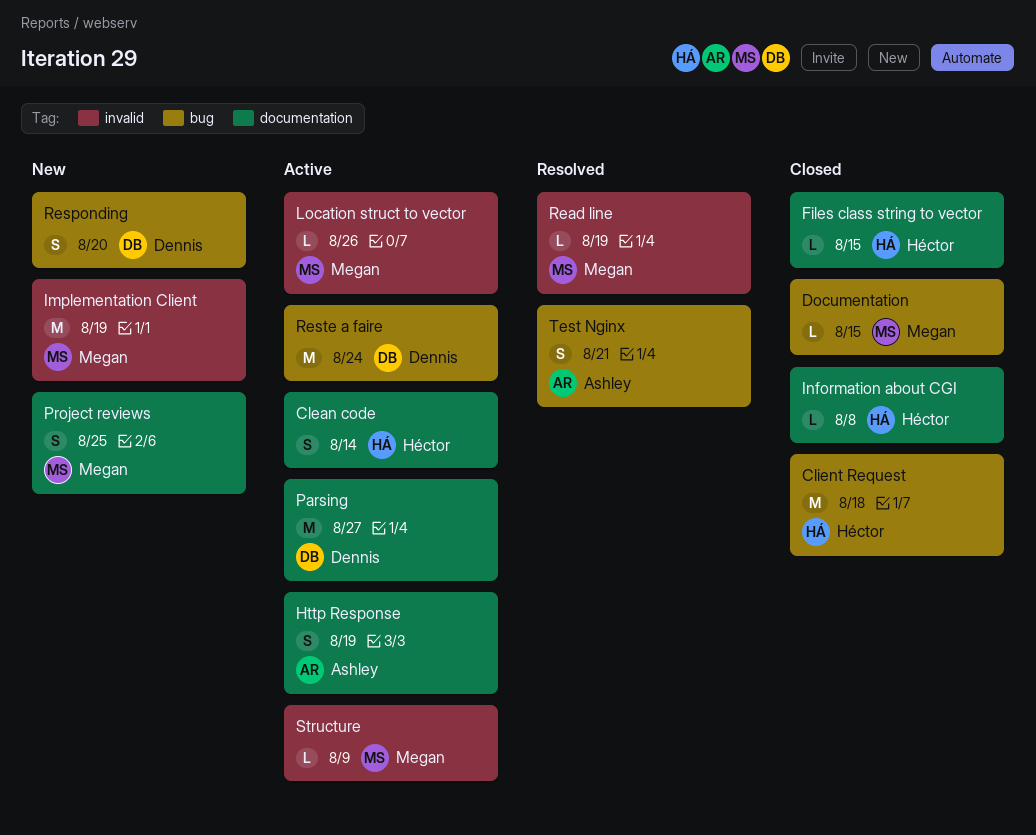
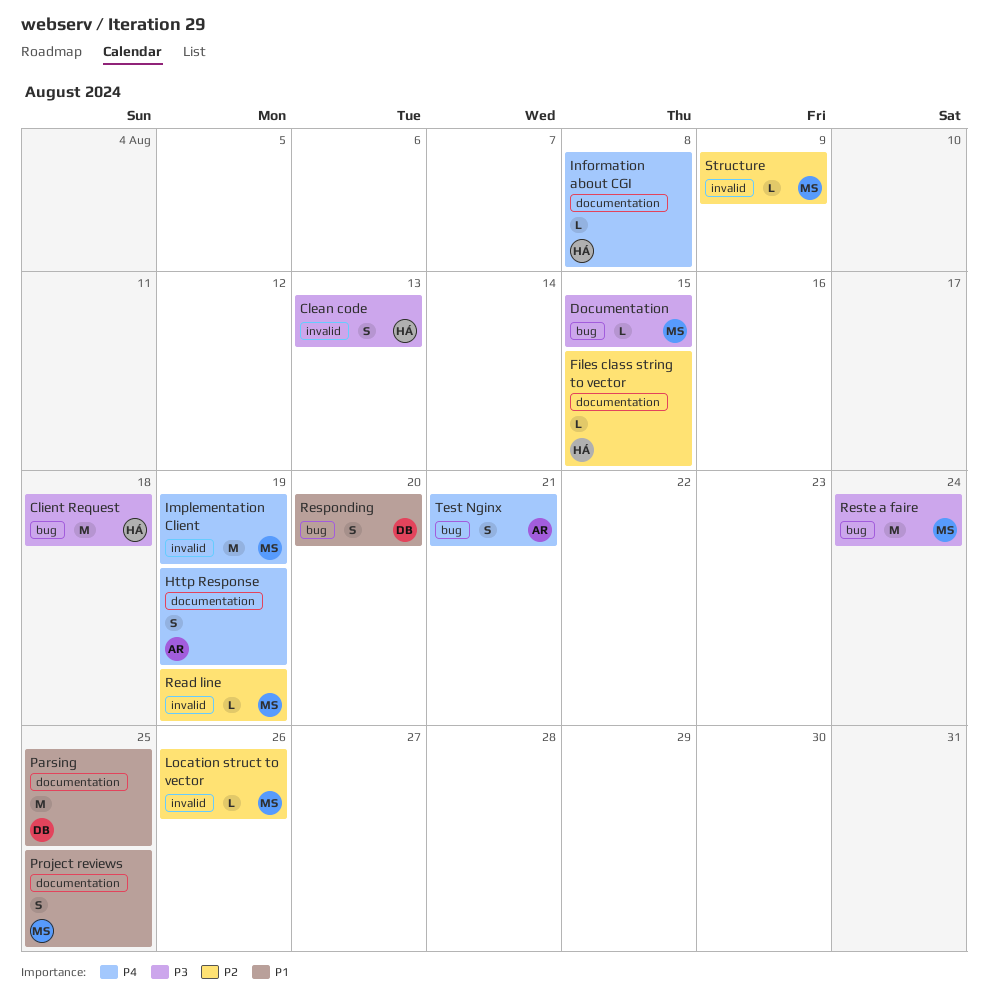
Clean code, label: documentation -> invalid
Clean code, due: Aug 14 -> Aug 13
Parsing, due: Aug 27 -> Aug 25
Reste a faire, owner: Dennis -> Megan

